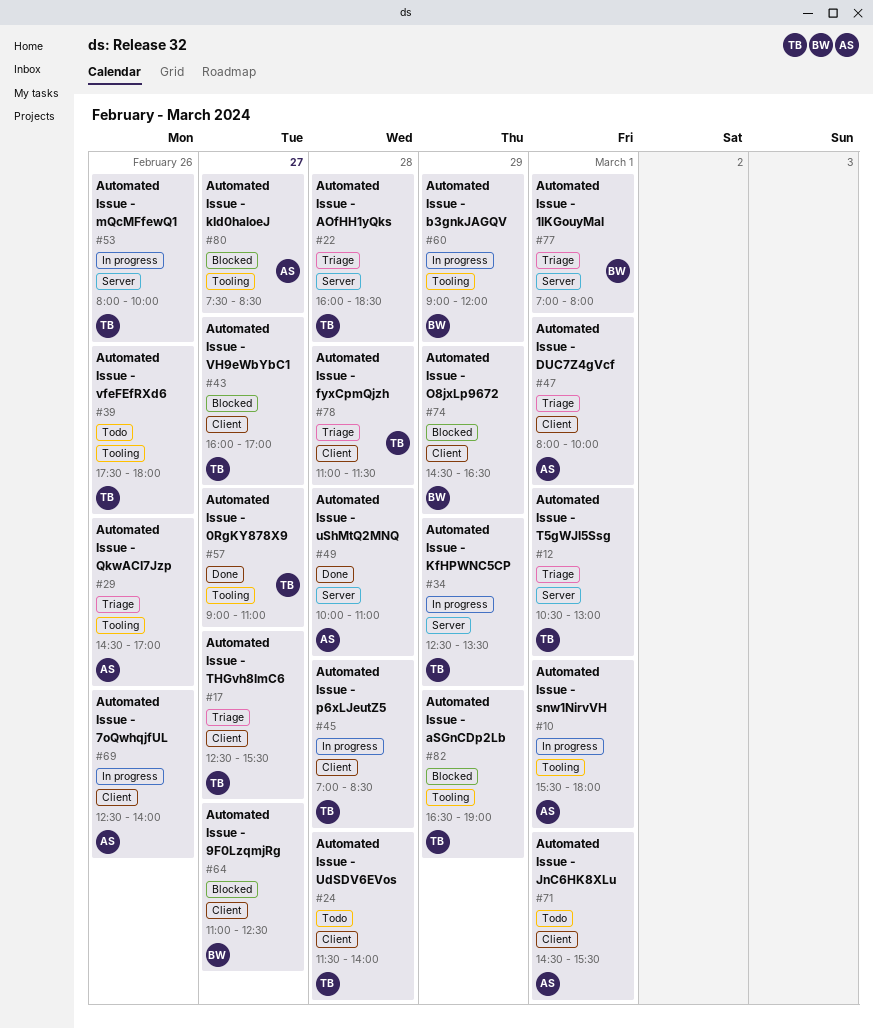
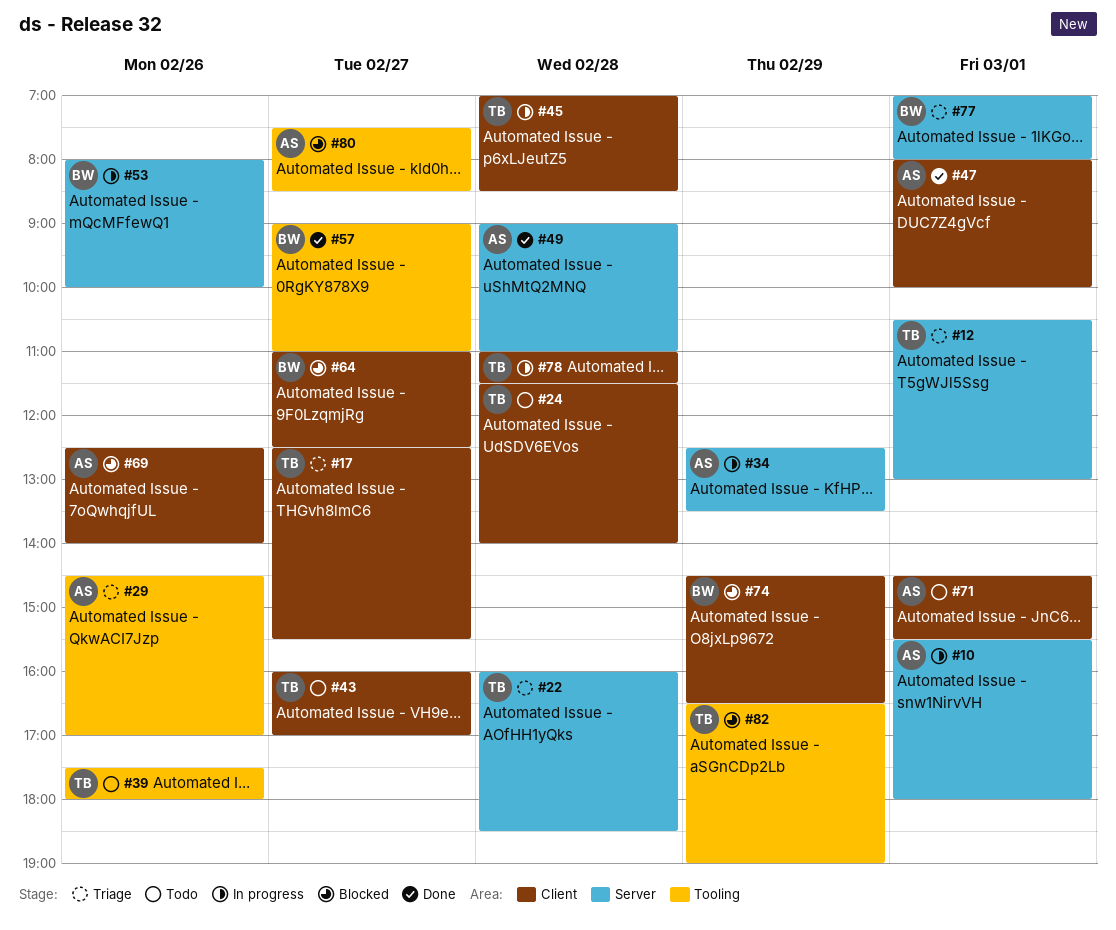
#10, label: Tooling -> Server
#34, owner: TB -> AS
#43, status: Blocked -> Todo
#47, status: Triage -> Done
#49, begins: 10:00 -> 09:00
#53, owner: TB -> BW
#57, owner: TB -> BW
#60: present -> none
#69, status: In progress -> Blocked
#78, status: Triage -> In progress

